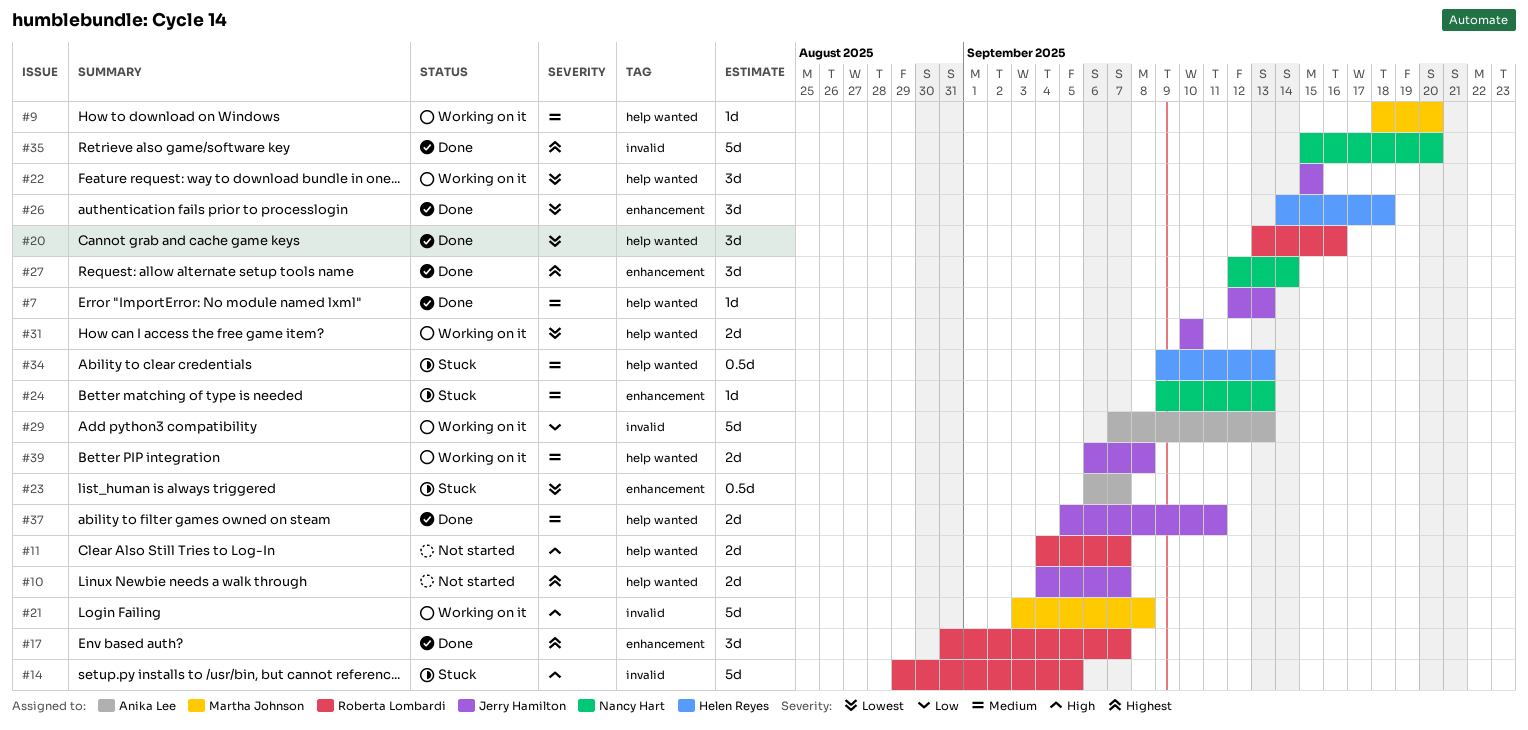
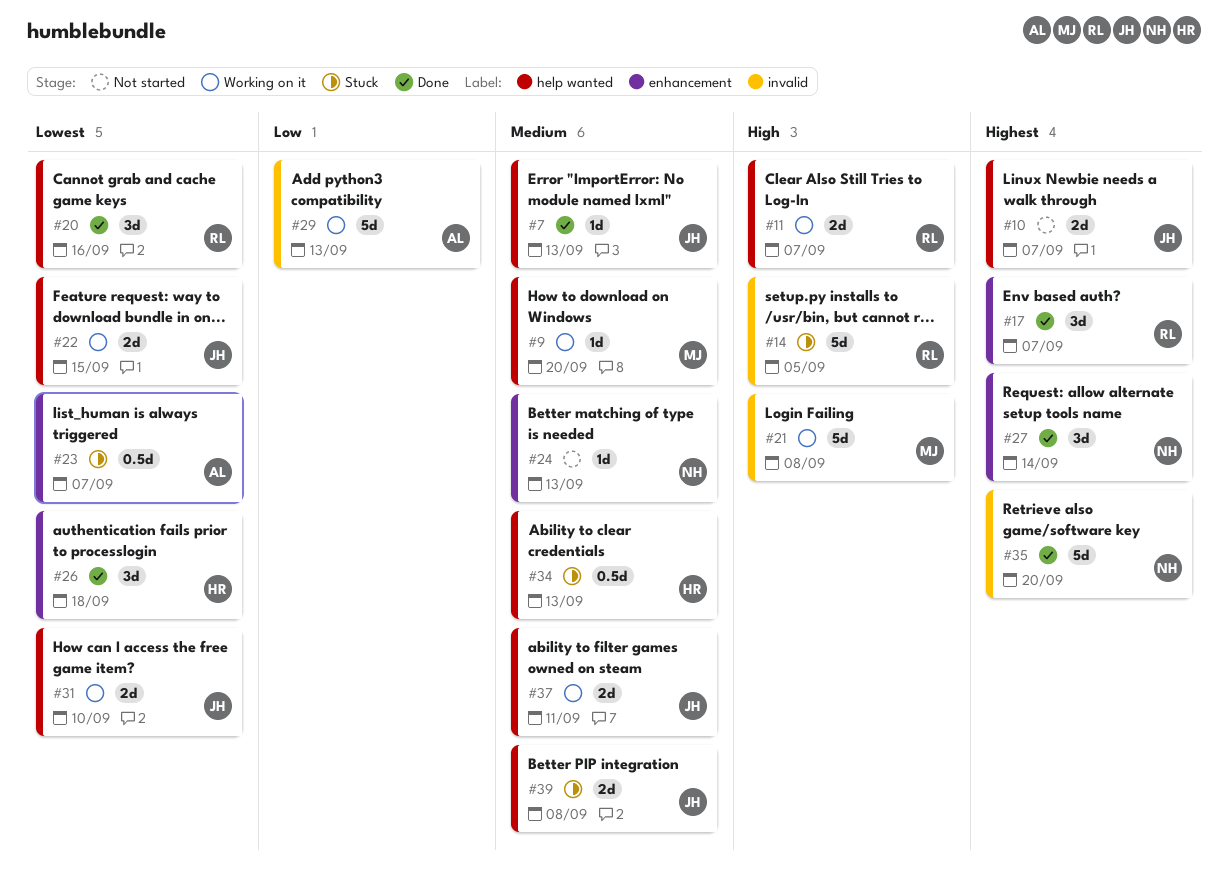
#11, status: Not started -> Working on it
#22, estimate: 3d -> 2d
#24, status: Stuck -> Not started
#37, status: Done -> Working on it
#39, status: Working on it -> Stuck

